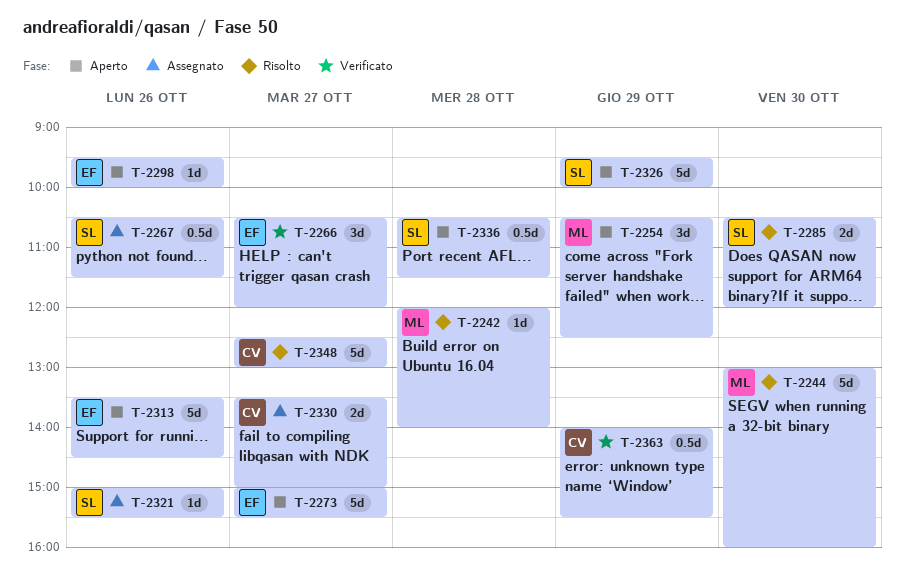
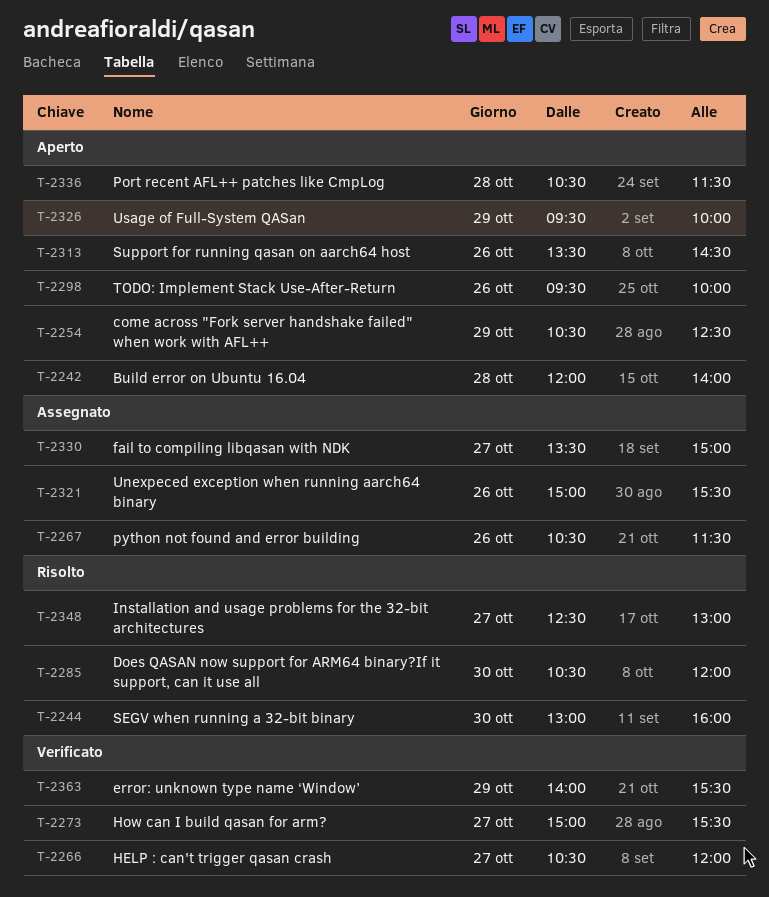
T-2242, status: Risolto -> Aperto
T-2273, status: Aperto -> Verificato

